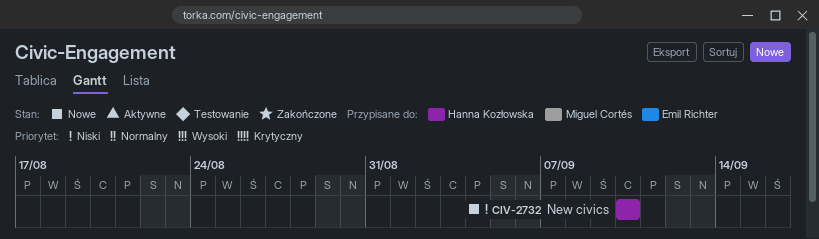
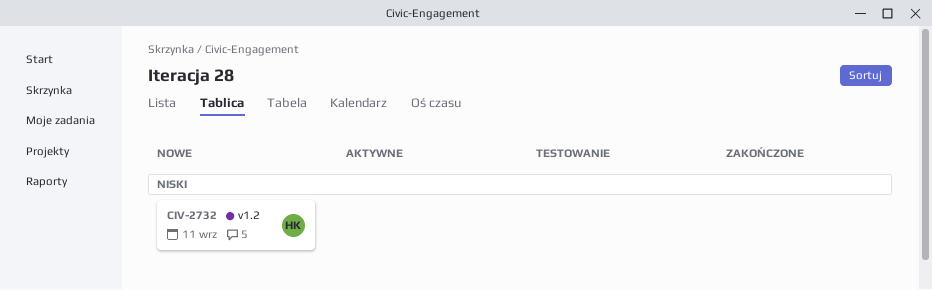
CIV-2732, due: Sep 10 -> Sep 11

